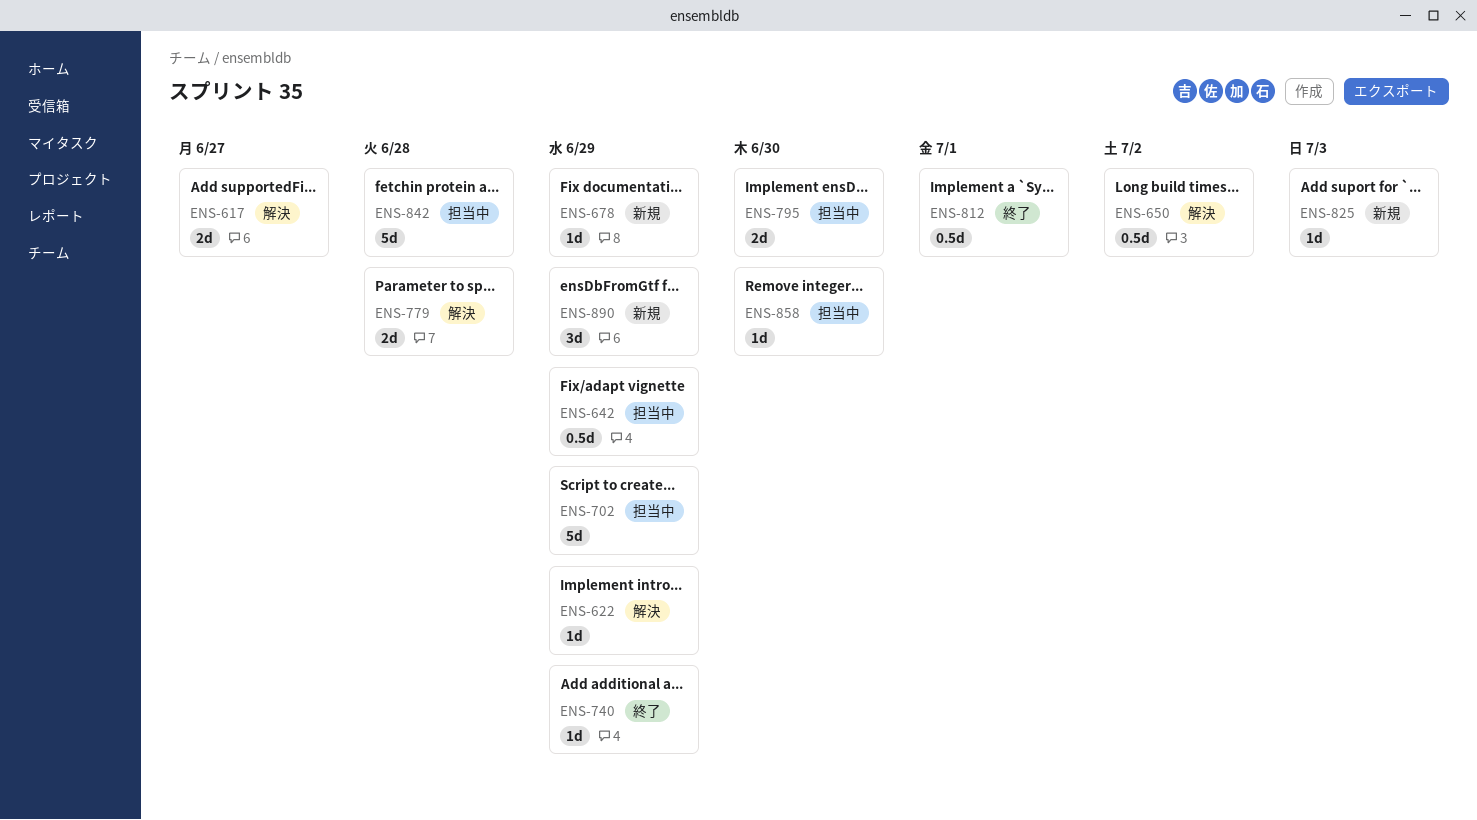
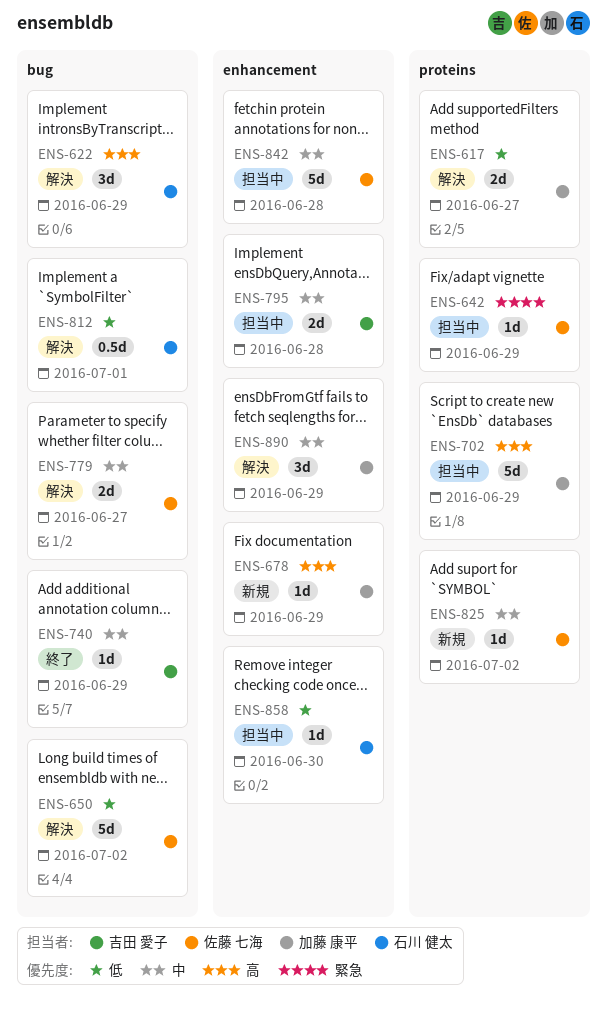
ENS-622, estimate: 1d -> 3d
ENS-642, estimate: 0.5d -> 1d
ENS-650, estimate: 0.5d -> 5d
ENS-779, due: Jun 28 -> Jun 27
ENS-795, due: Jun 30 -> Jun 28
ENS-812, status: 終了 -> 解決
ENS-825, due: Jul 3 -> Jul 2
ENS-890, status: 新規 -> 解決

